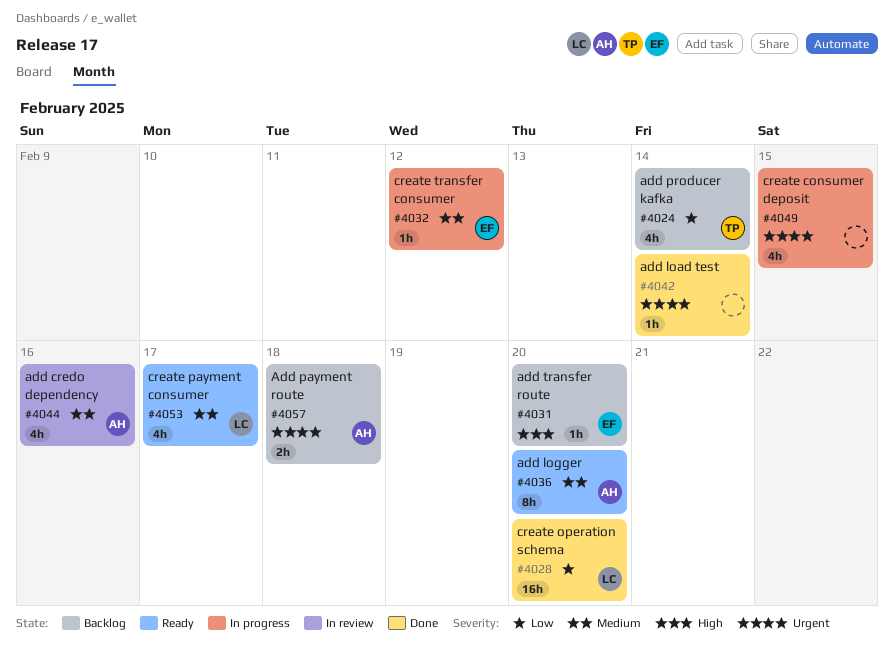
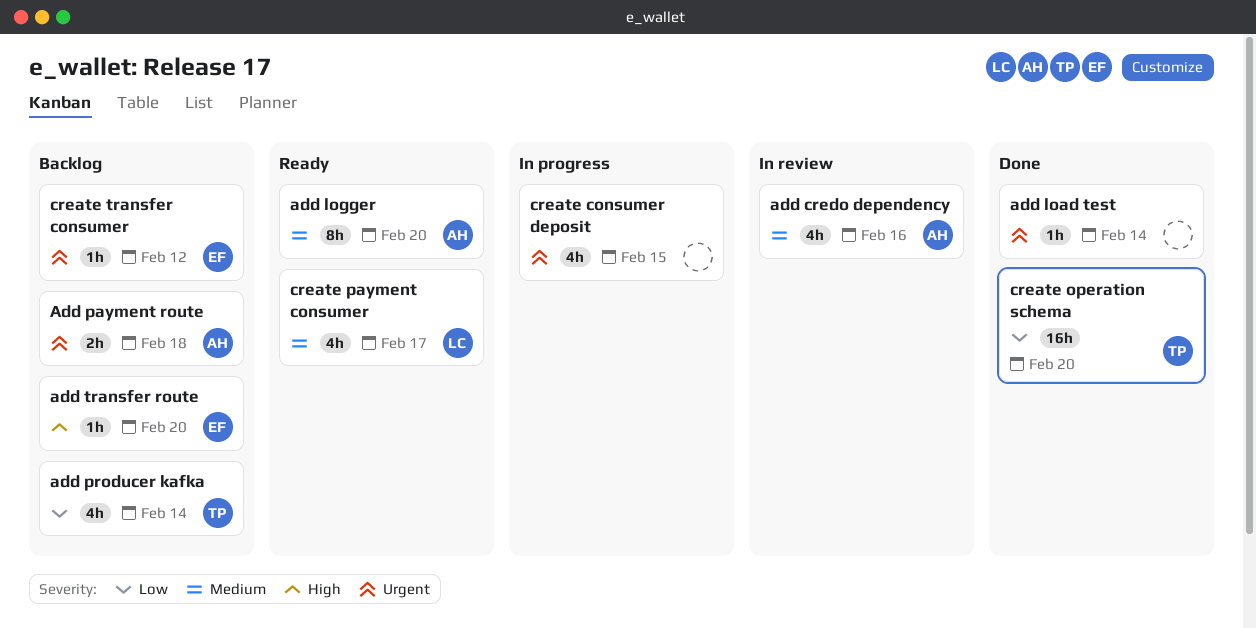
create operation schema, owner: LC -> TP
create transfer consumer, status: In progress -> Backlog
create transfer consumer, priority: Medium -> Urgent

